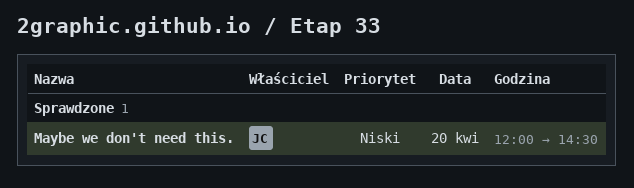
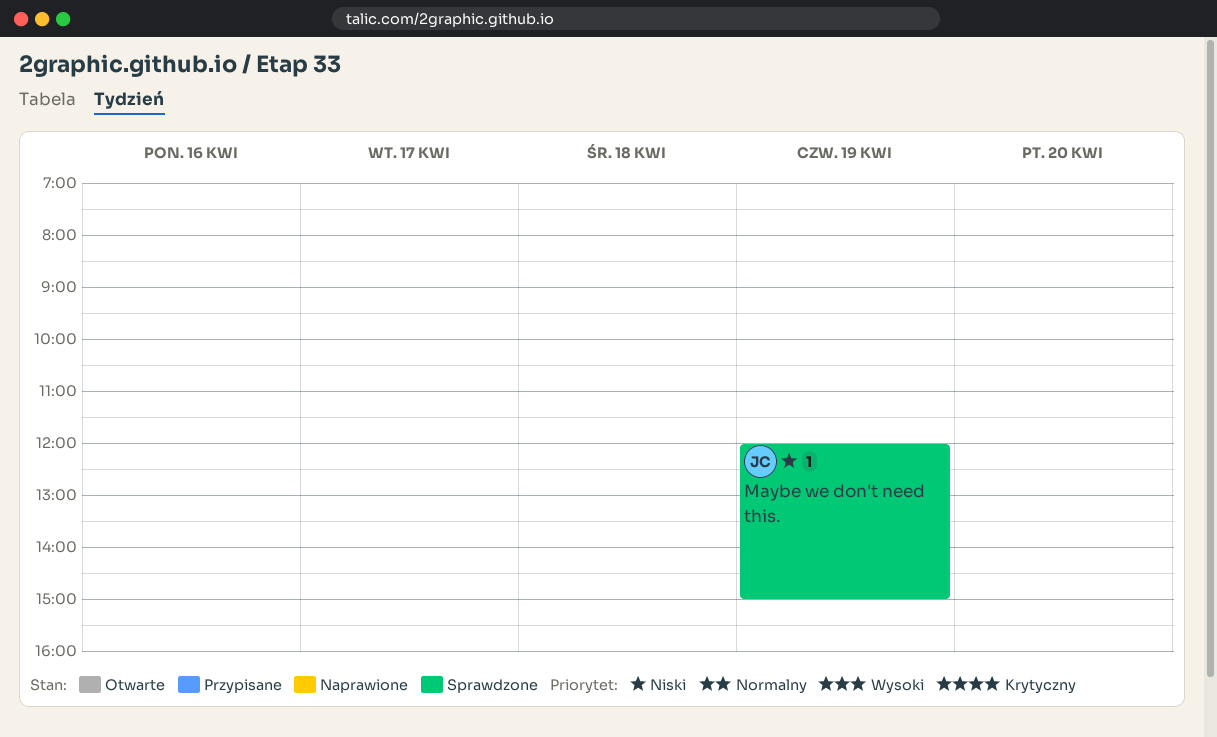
Maybe we don't need this., day: Apr 20 -> Apr 19
Maybe we don't need this., ends: 14:30 -> 15:00

